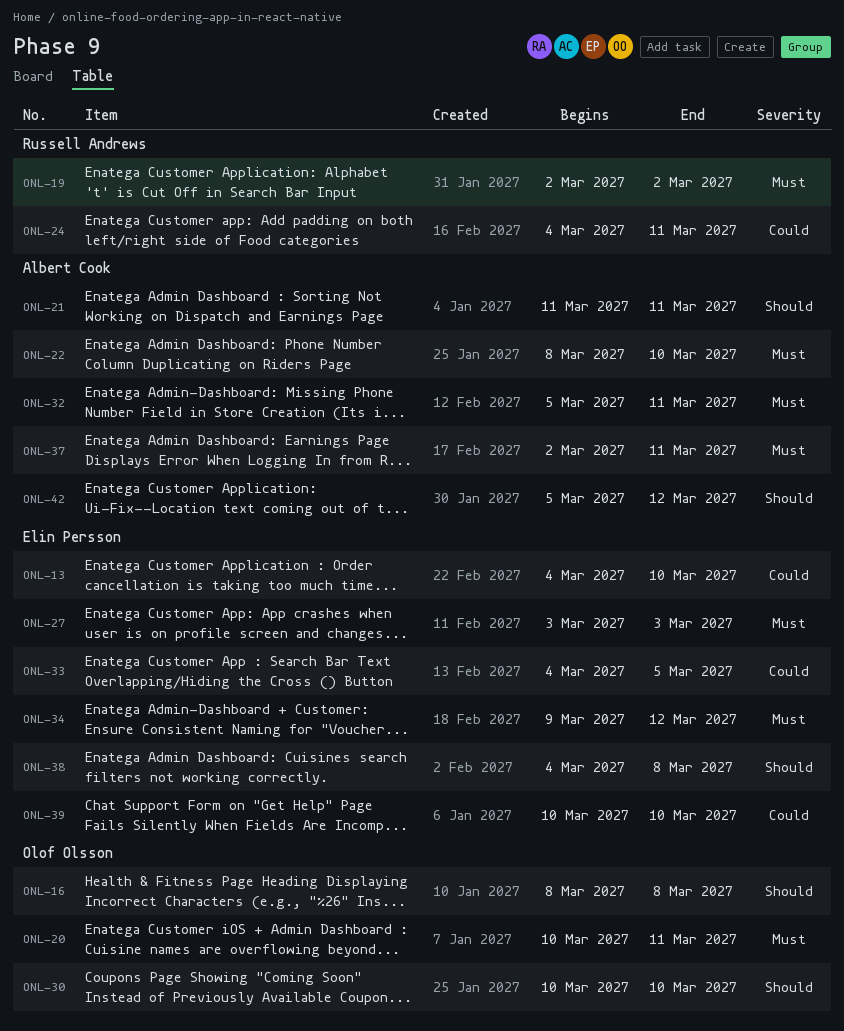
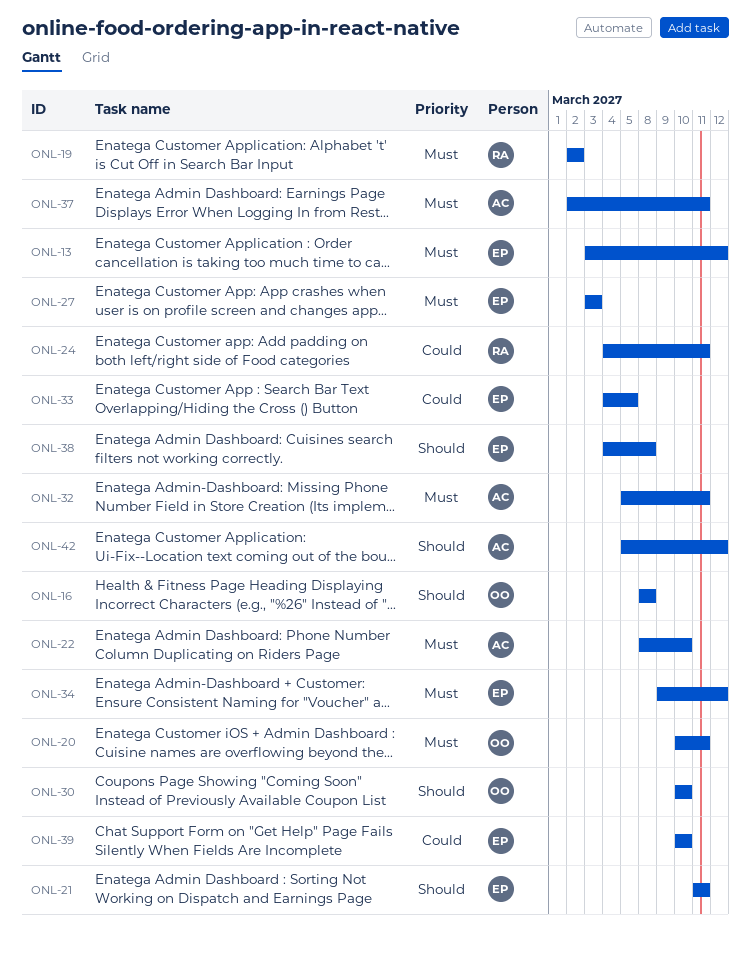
ONL-13, priority: Could -> Must
ONL-13, start: Mar 4 -> Mar 3
ONL-13, due: Mar 10 -> Mar 12
ONL-21, owner: Albert Cook -> Elin Persson

